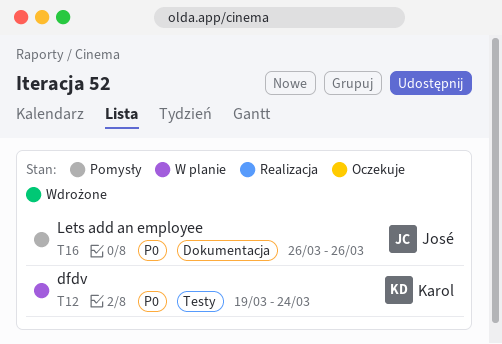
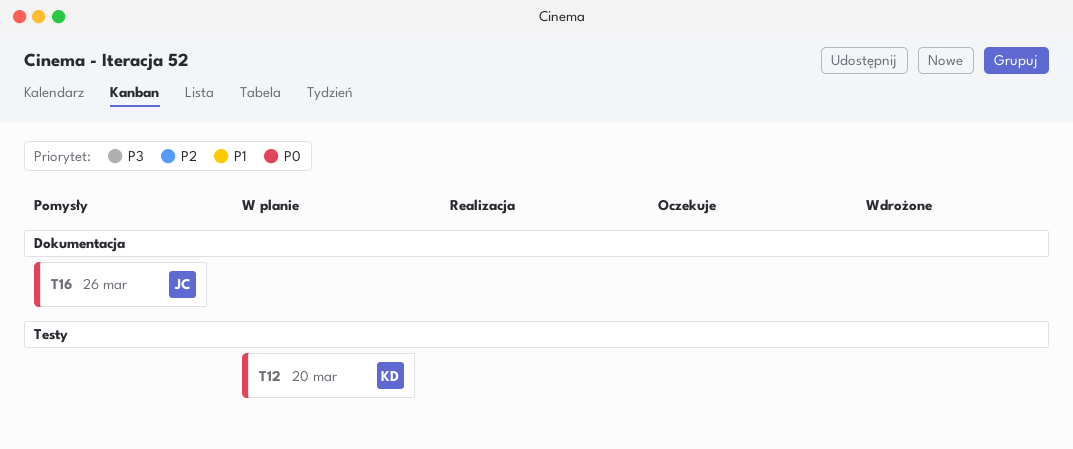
T12, due: Mar 24 -> Mar 20

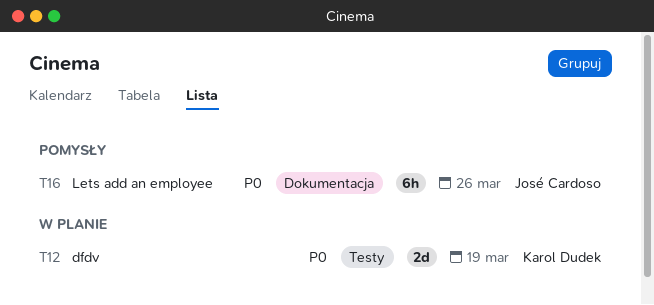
T12, due: Mar 20 -> Mar 19

